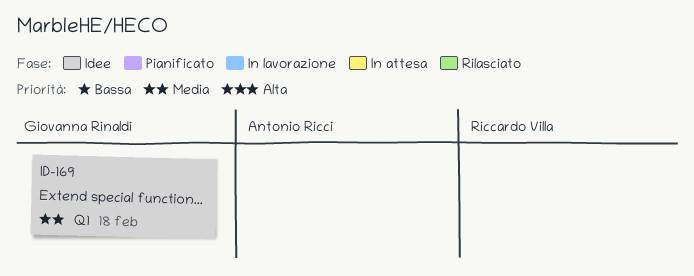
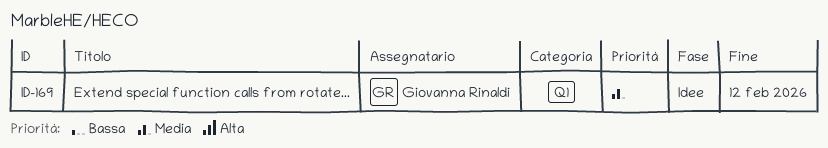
ID-169, due: Feb 18 -> Feb 12

